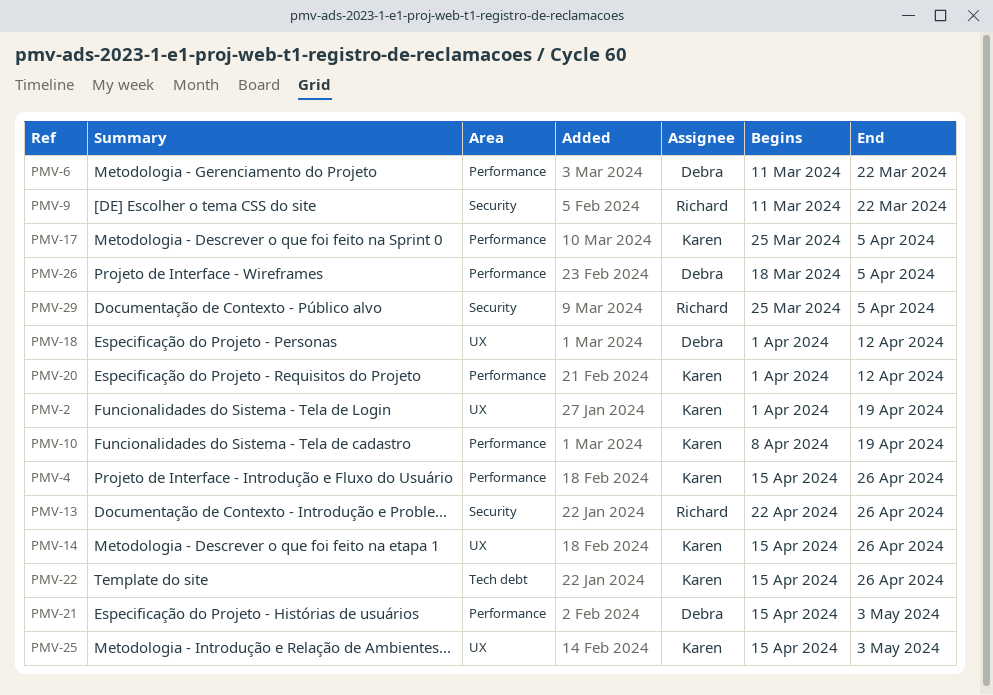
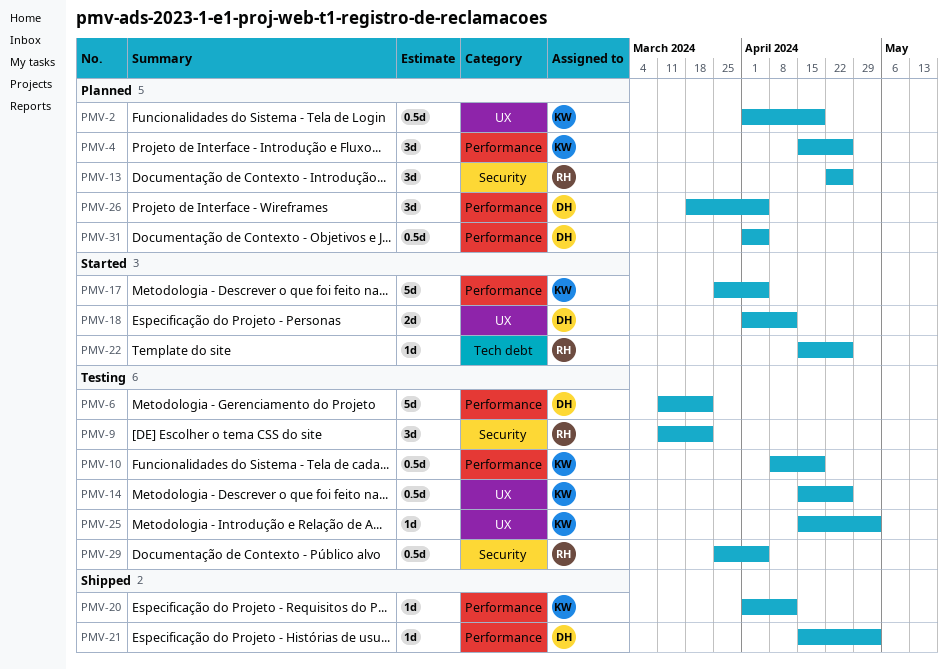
PMV-22, owner: Karen -> Richard
PMV-31: none -> present

